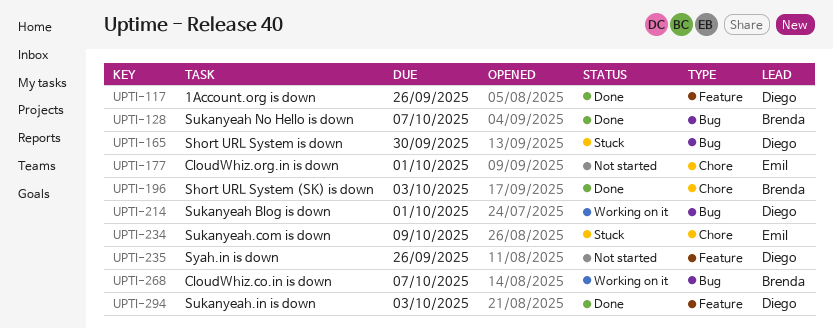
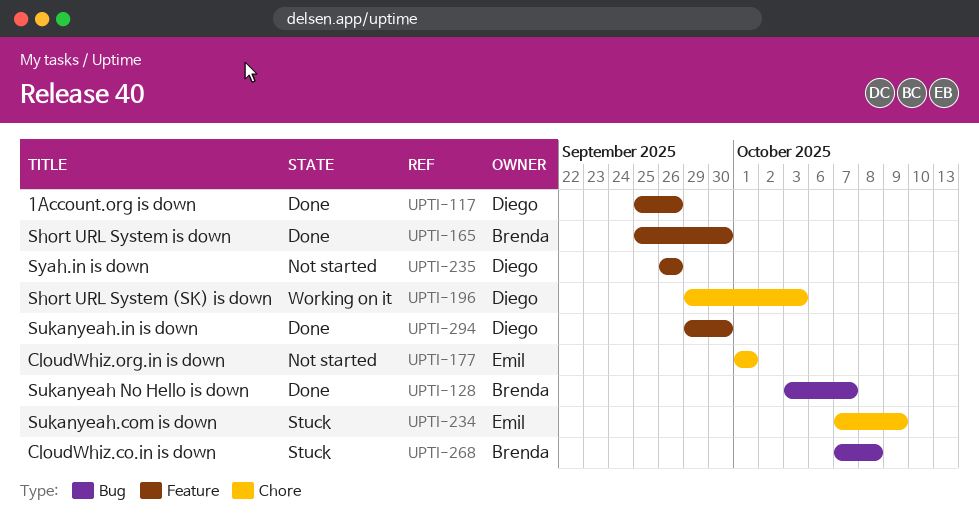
UPTI-165, status: Stuck -> Done
UPTI-165, owner: Diego -> Brenda
UPTI-165, label: Bug -> Feature
UPTI-196, status: Done -> Working on it
UPTI-196, owner: Brenda -> Diego
UPTI-214: present -> none
UPTI-268, status: Working on it -> Stuck
UPTI-268, due: Oct 7 -> Oct 8
UPTI-294, due: Oct 3 -> Sep 30

